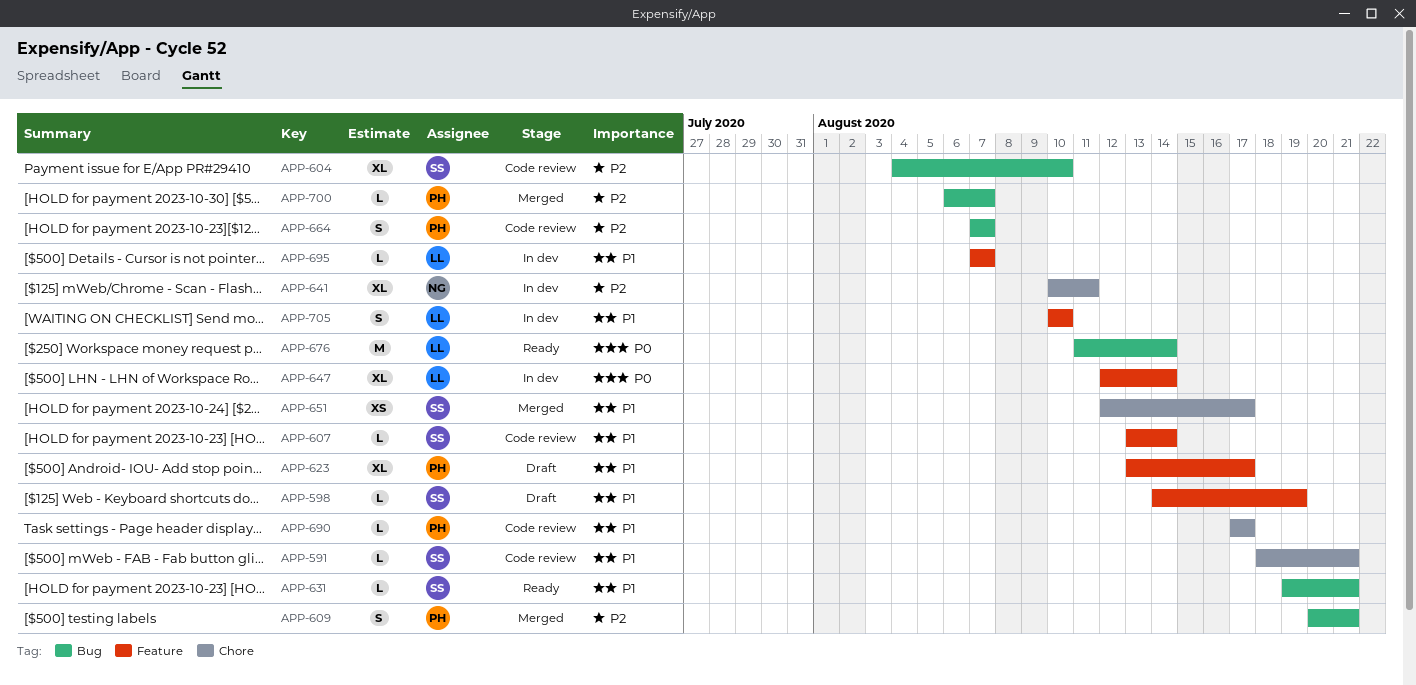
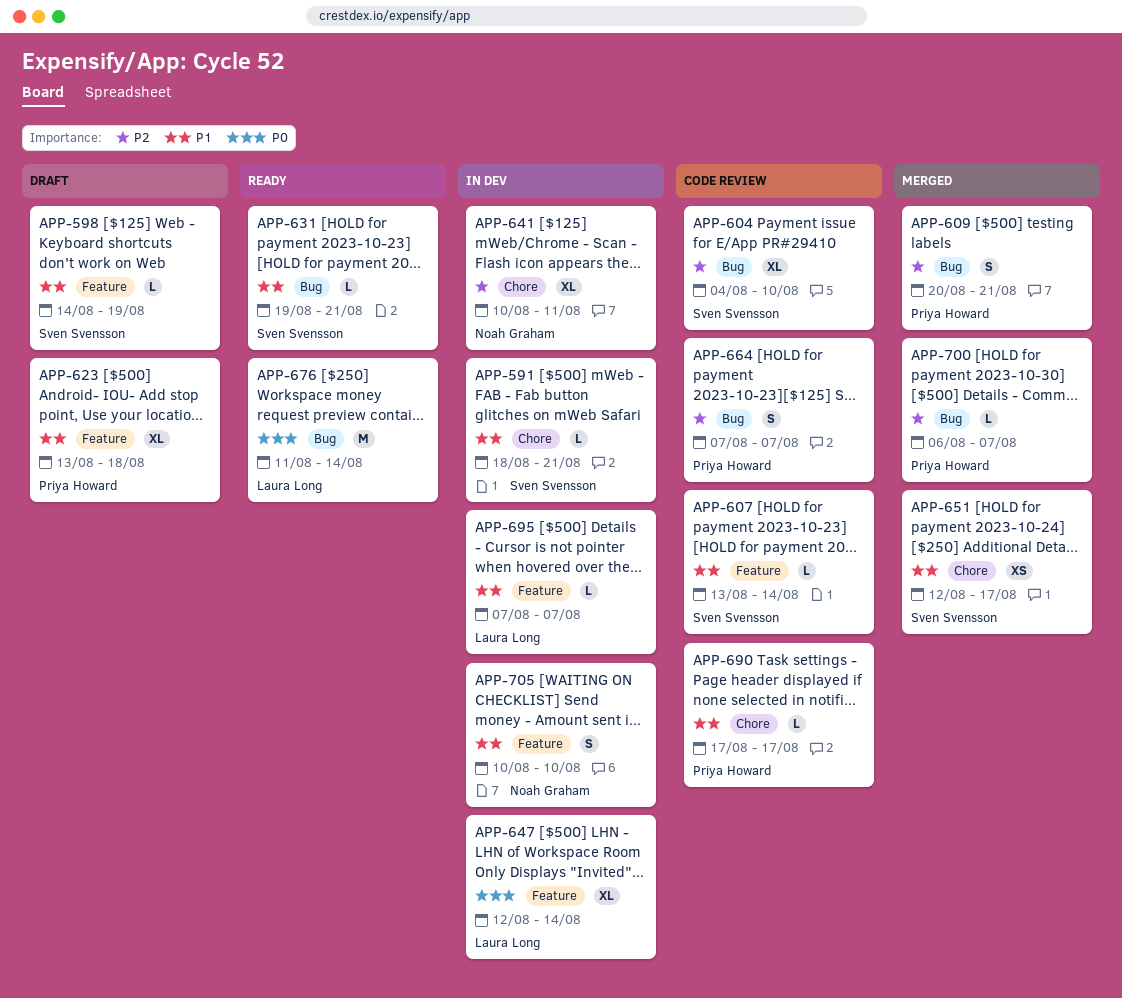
APP-591, status: Code review -> In dev
APP-623, due: Aug 17 -> Aug 18
APP-705, owner: Laura Long -> Noah Graham

